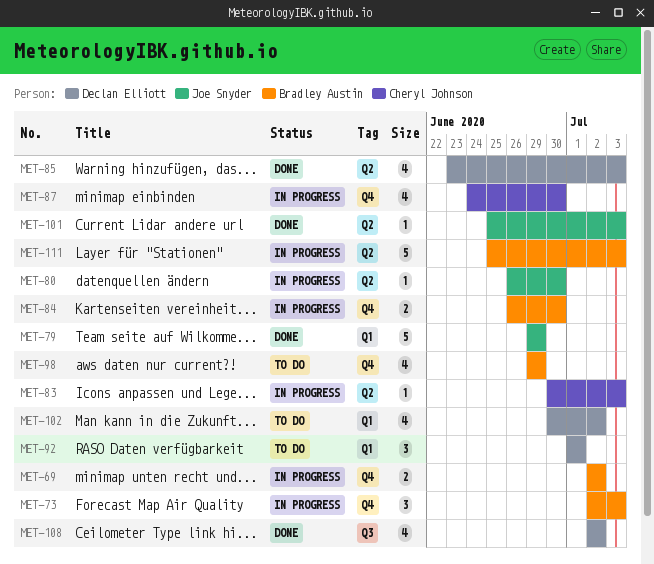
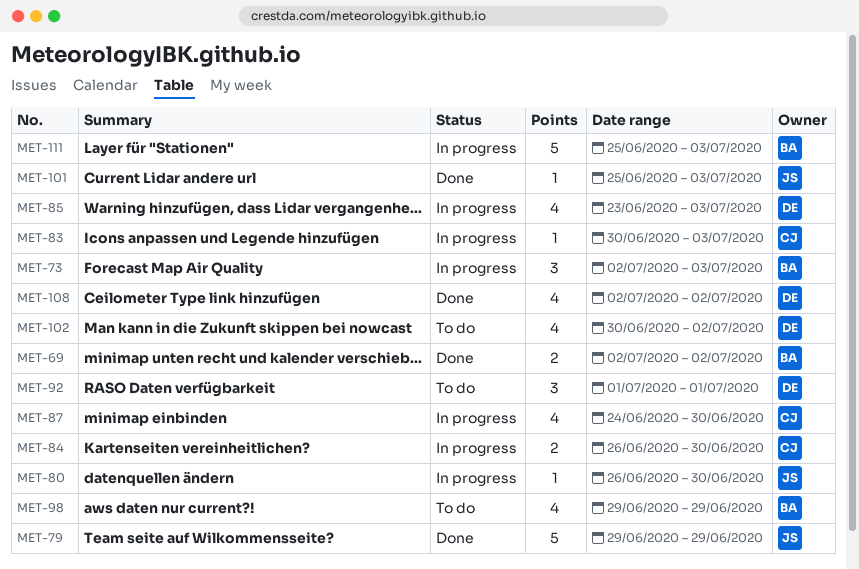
MET-69, status: In progress -> Done
MET-84, owner: Bradley Austin -> Cheryl Johnson
MET-85, status: Done -> In progress

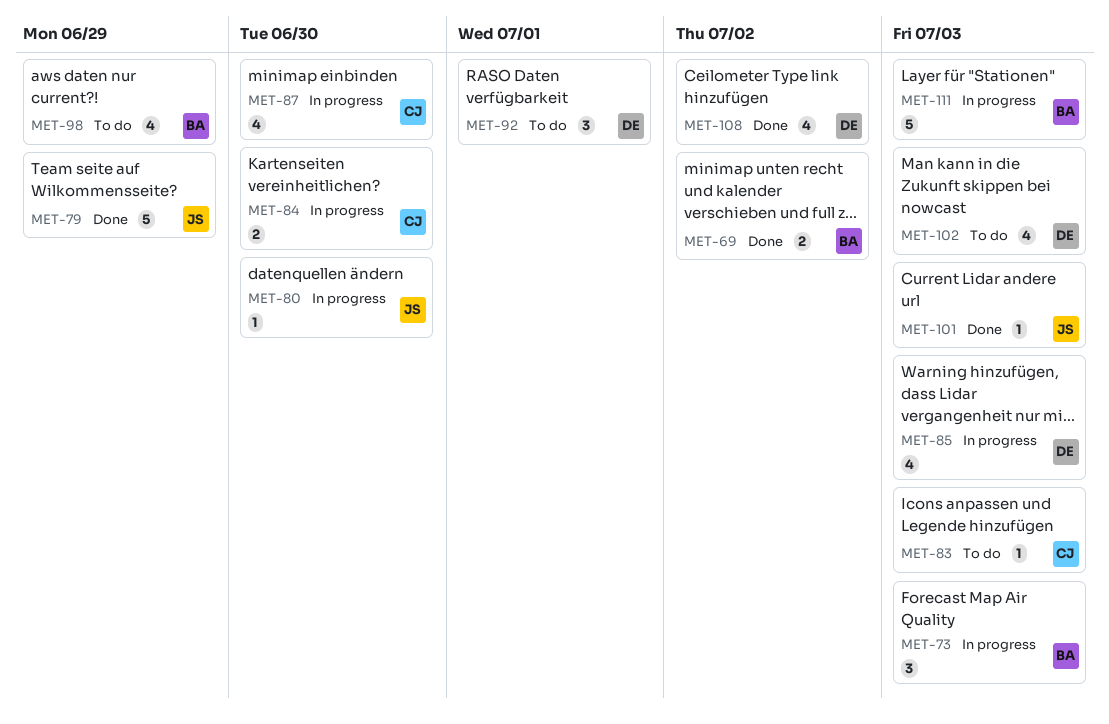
MET-83, status: In progress -> To do
MET-102, due: Jul 2 -> Jul 3

